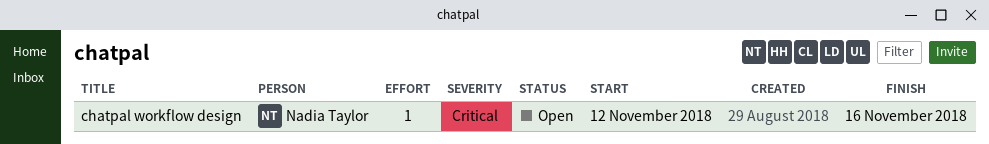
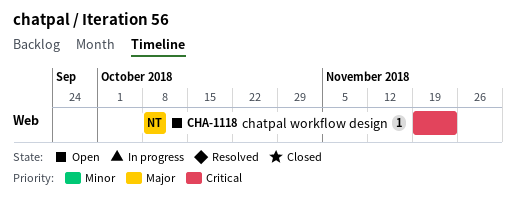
chatpal workflow design, start: Nov 12 -> Nov 19
chatpal workflow design, due: Nov 16 -> Nov 23

